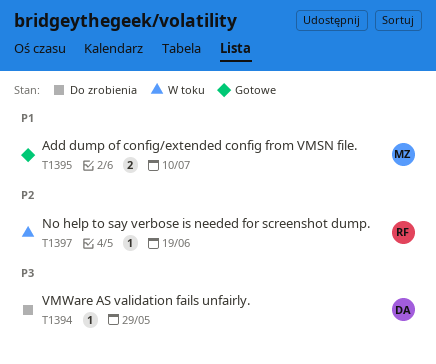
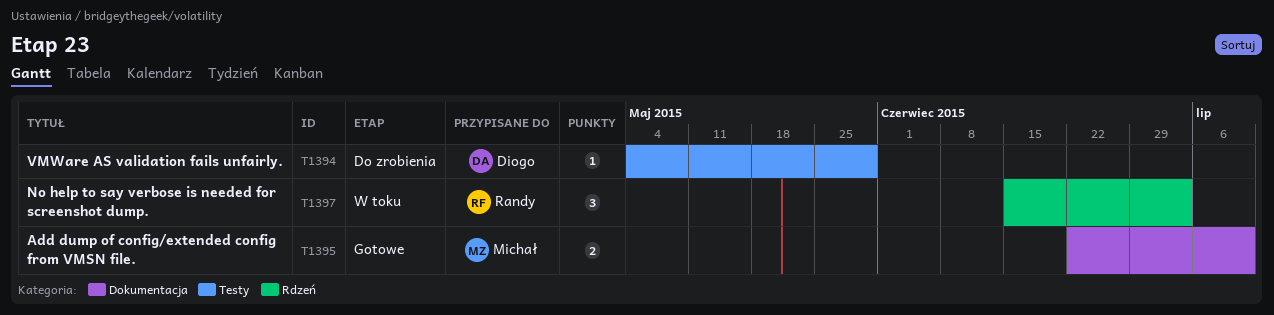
T1397, estimate: 1 -> 3
T1397, due: Jun 19 -> Jul 3

